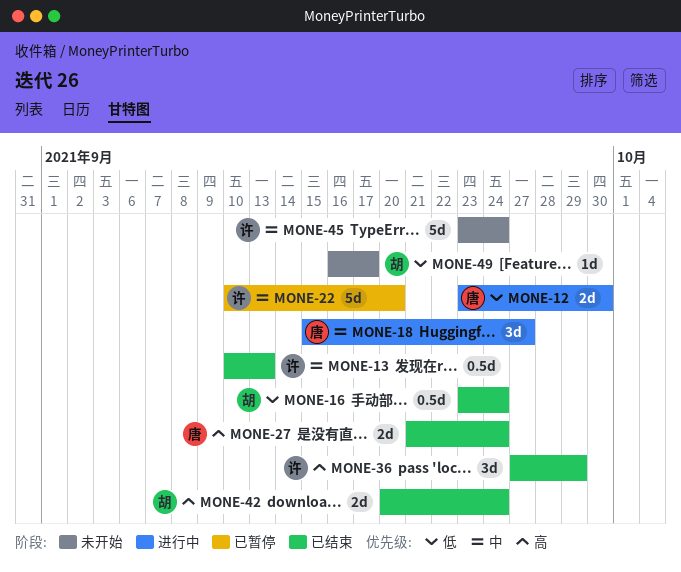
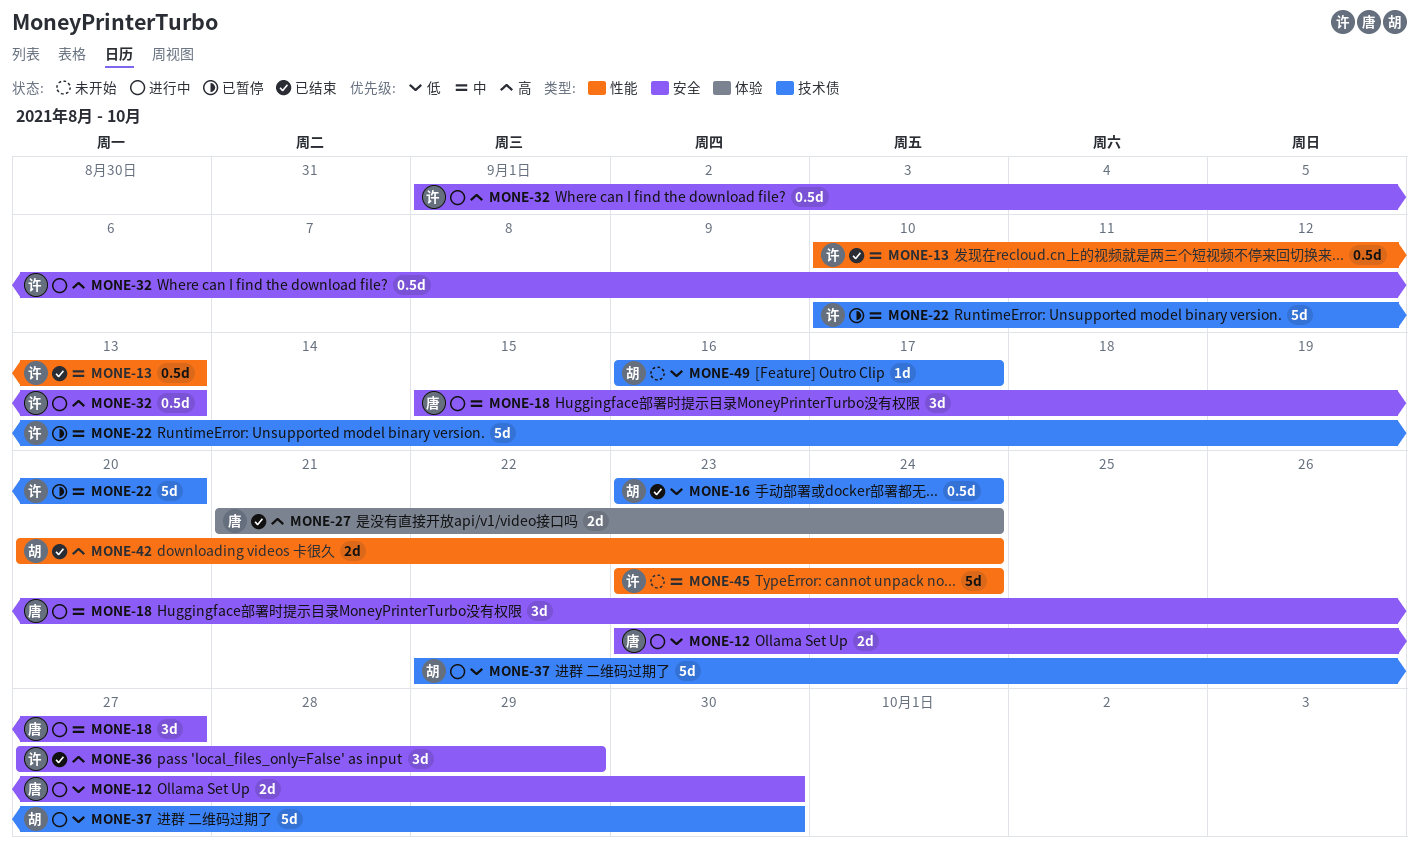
MONE-32: none -> present
MONE-37: none -> present

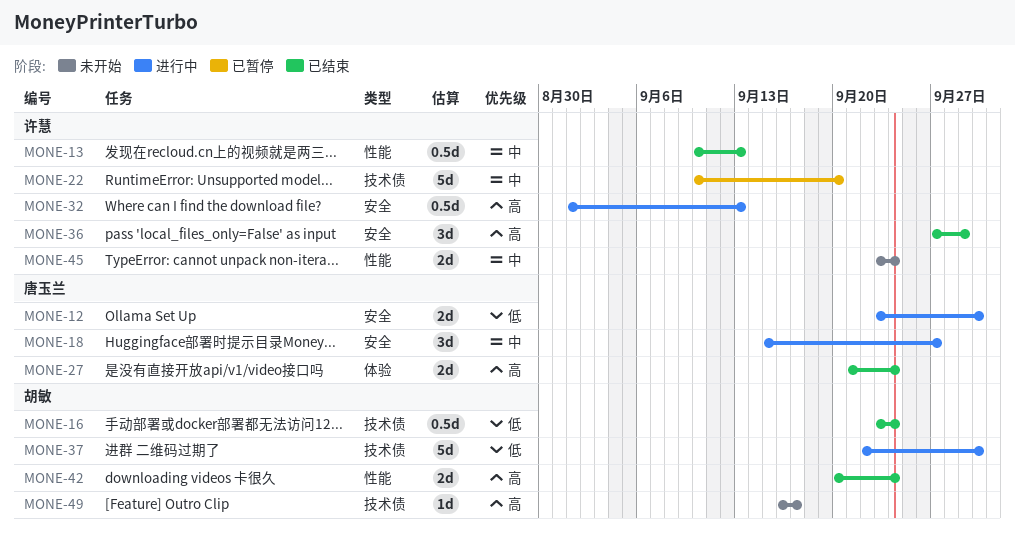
MONE-45, estimate: 5d -> 2d
MONE-49, priority: 低 -> 高

